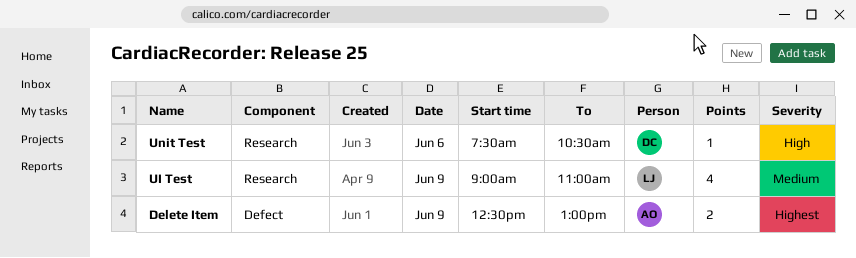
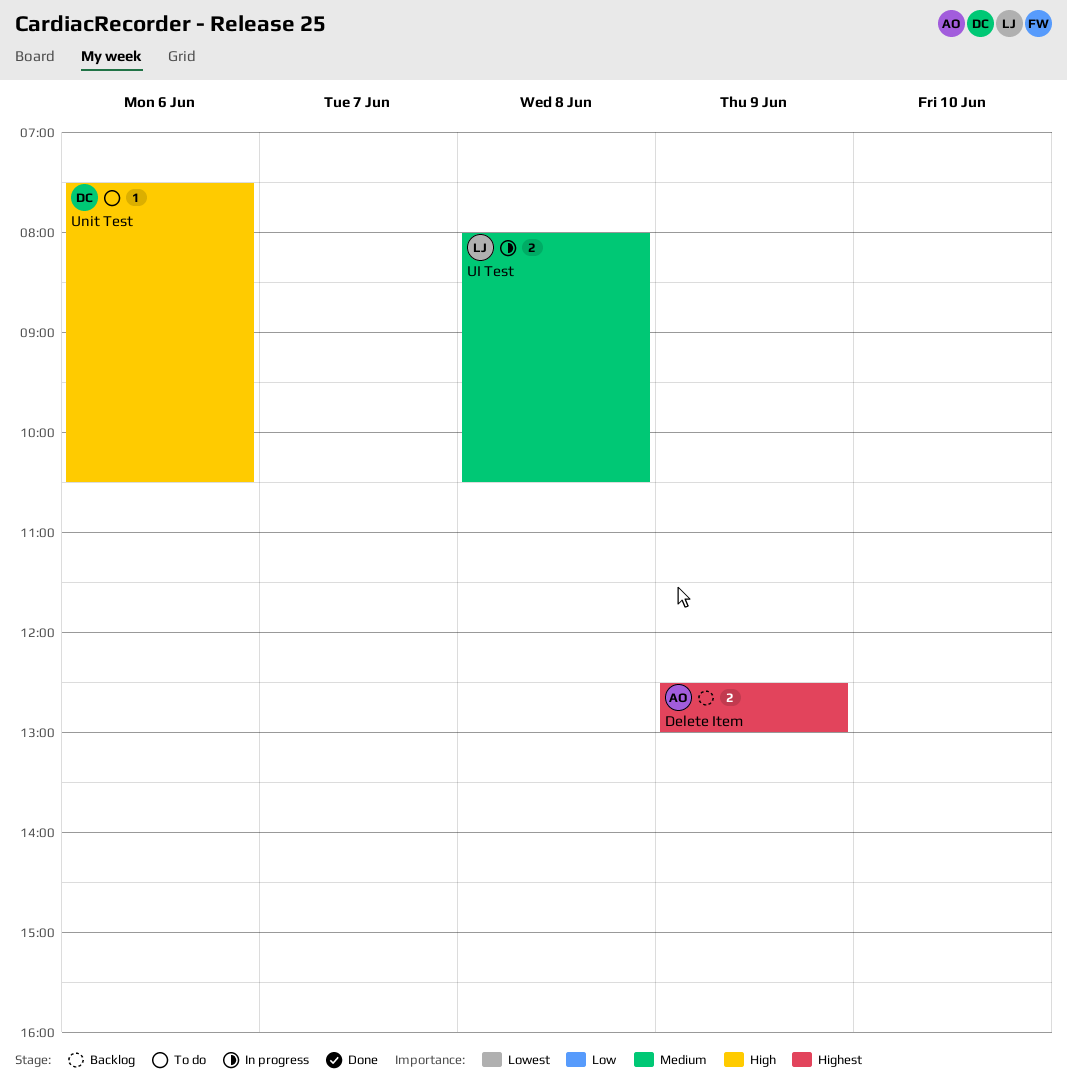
UI Test, estimate: 4 -> 2
UI Test, day: Jun 9 -> Jun 8
UI Test, begins: 09:00 -> 08:00
UI Test, ends: 11:00 -> 10:30

